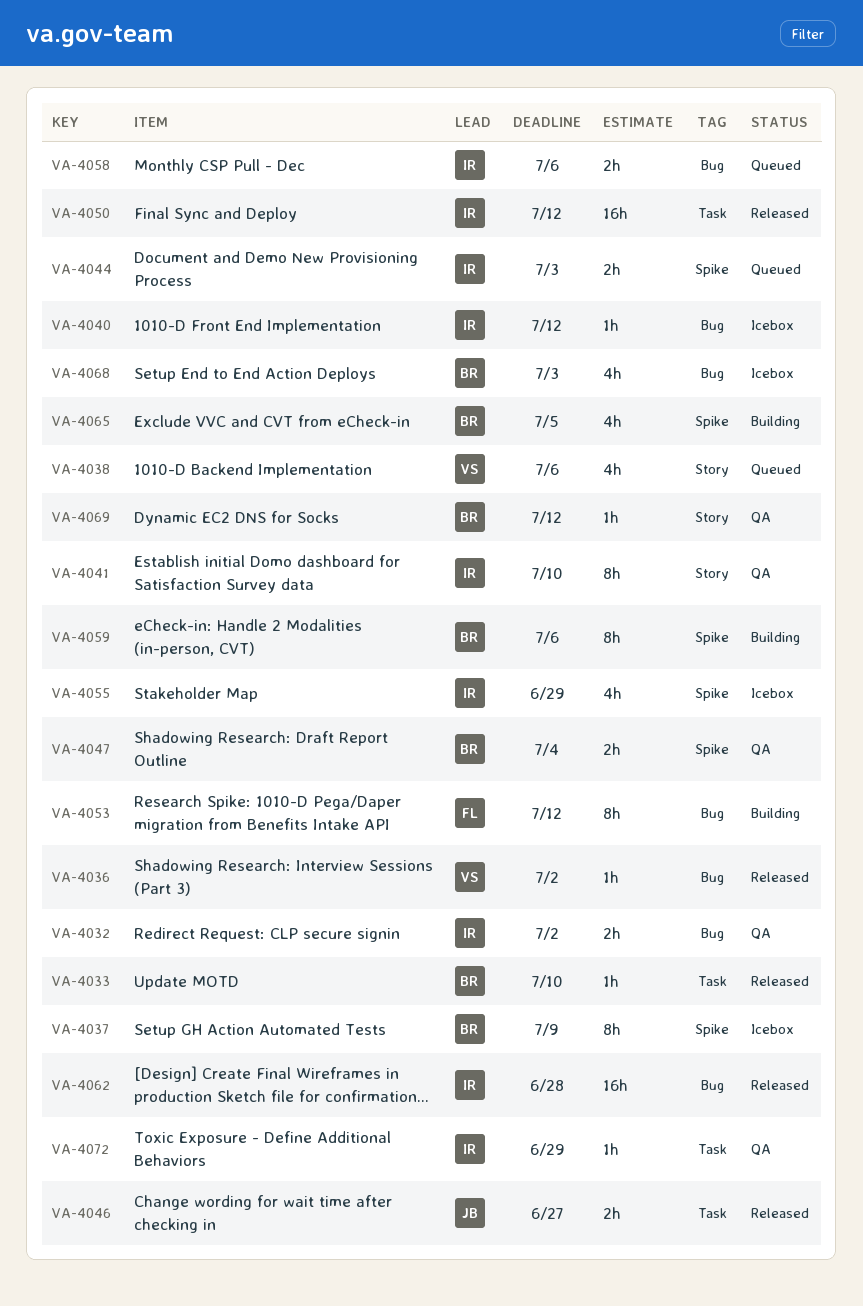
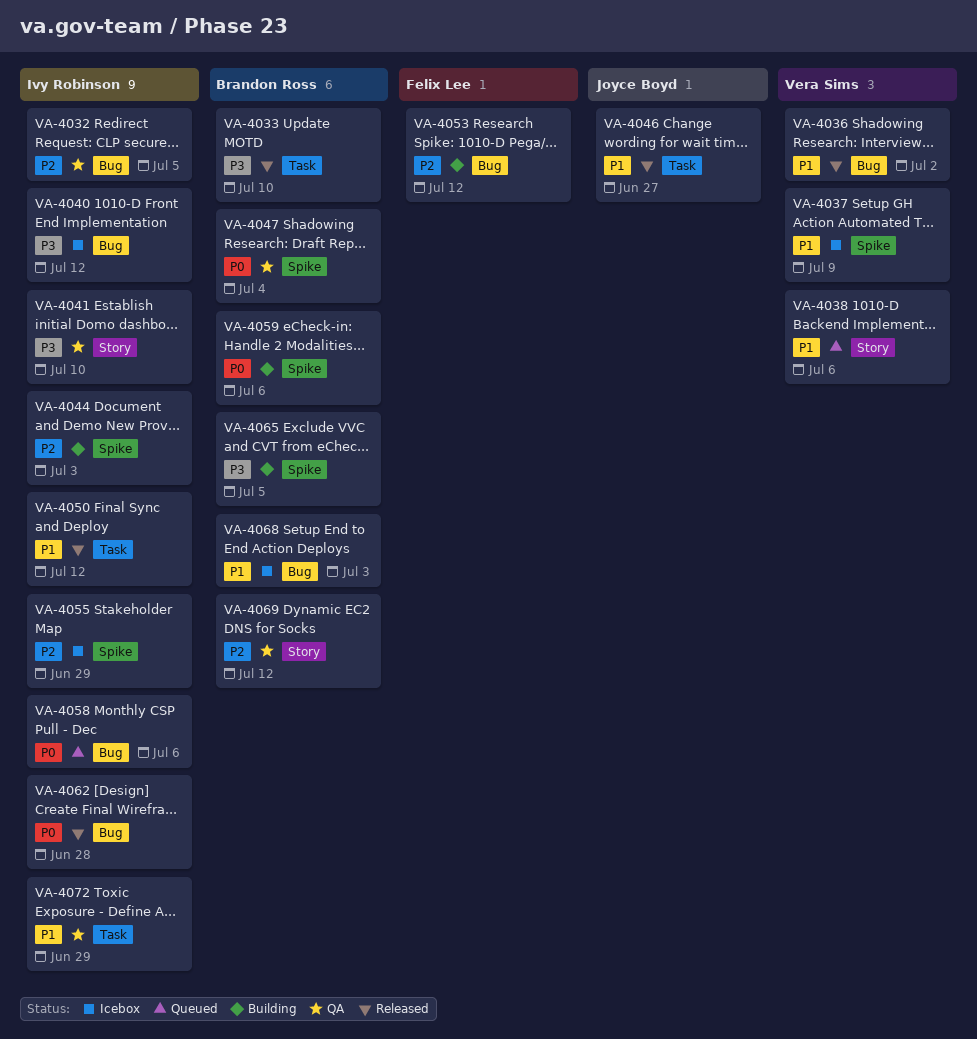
VA-4032, due: Jul 2 -> Jul 5
VA-4037, owner: Brandon Ross -> Vera Sims
VA-4044, status: Queued -> Building

